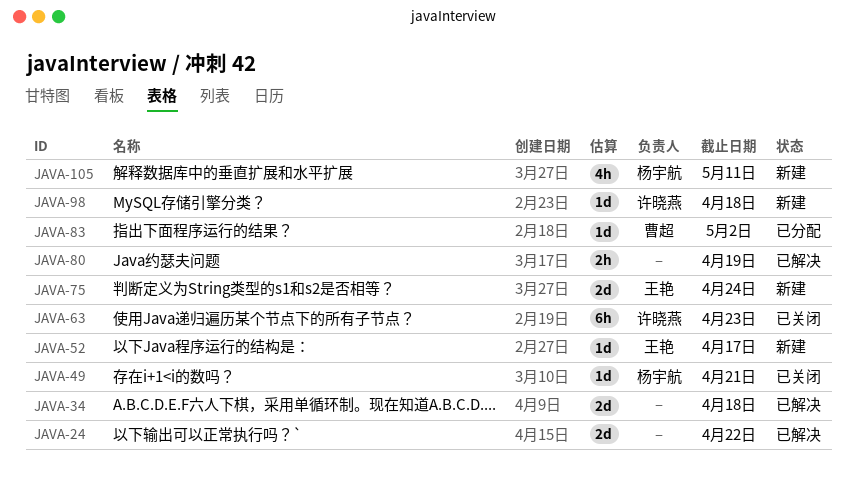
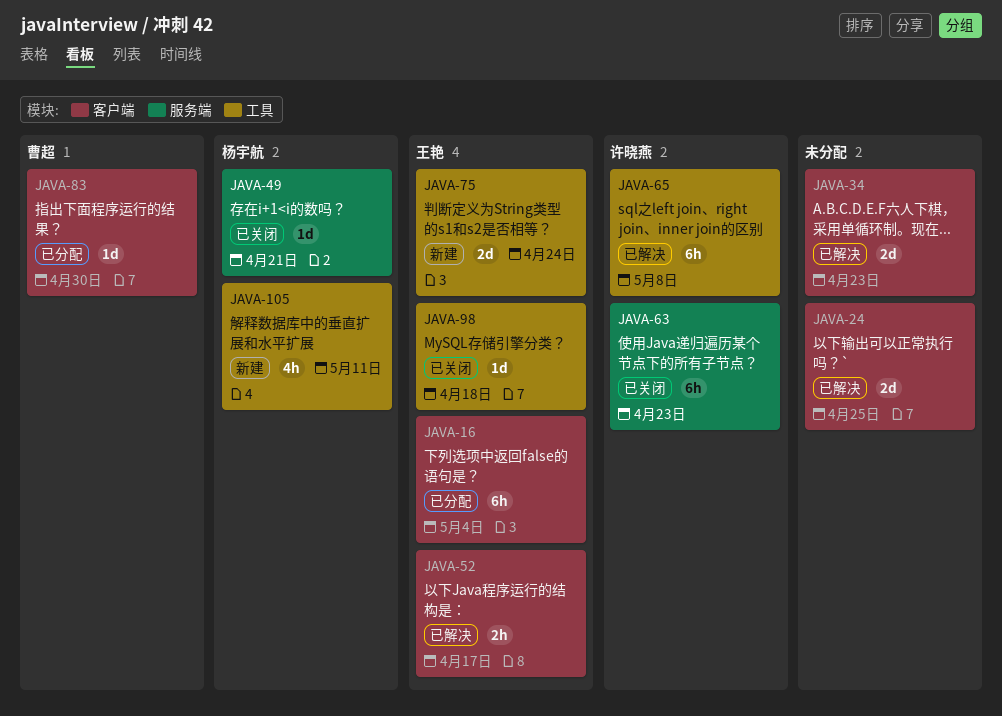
JAVA-16: none -> present
JAVA-24, due: Apr 22 -> Apr 25
JAVA-34, due: Apr 18 -> Apr 23
JAVA-52, status: 新建 -> 已解决
JAVA-52, estimate: 1d -> 2h
JAVA-65: none -> present
JAVA-80: present -> none
JAVA-83, due: May 2 -> Apr 30
JAVA-98, status: 新建 -> 已关闭
JAVA-98, owner: 许晓燕 -> 王艳

